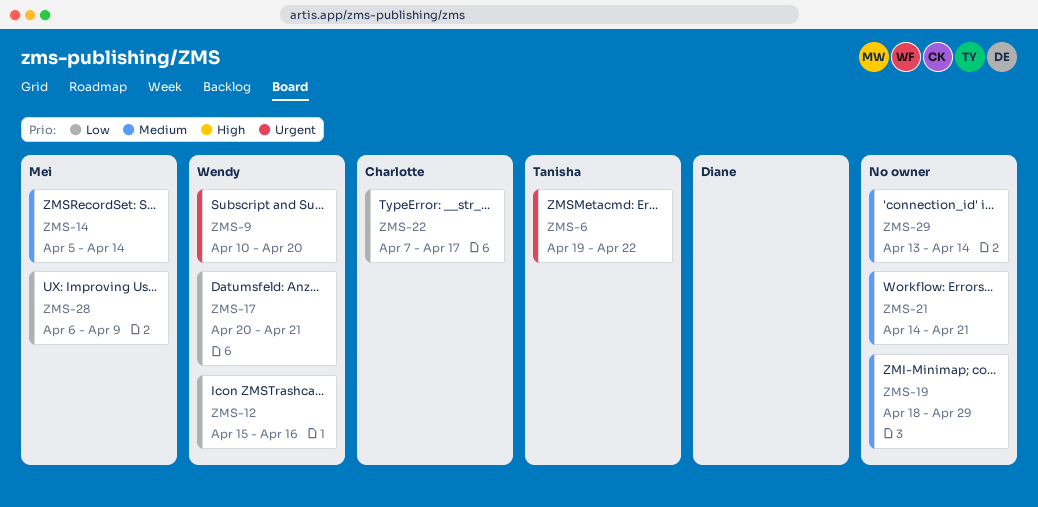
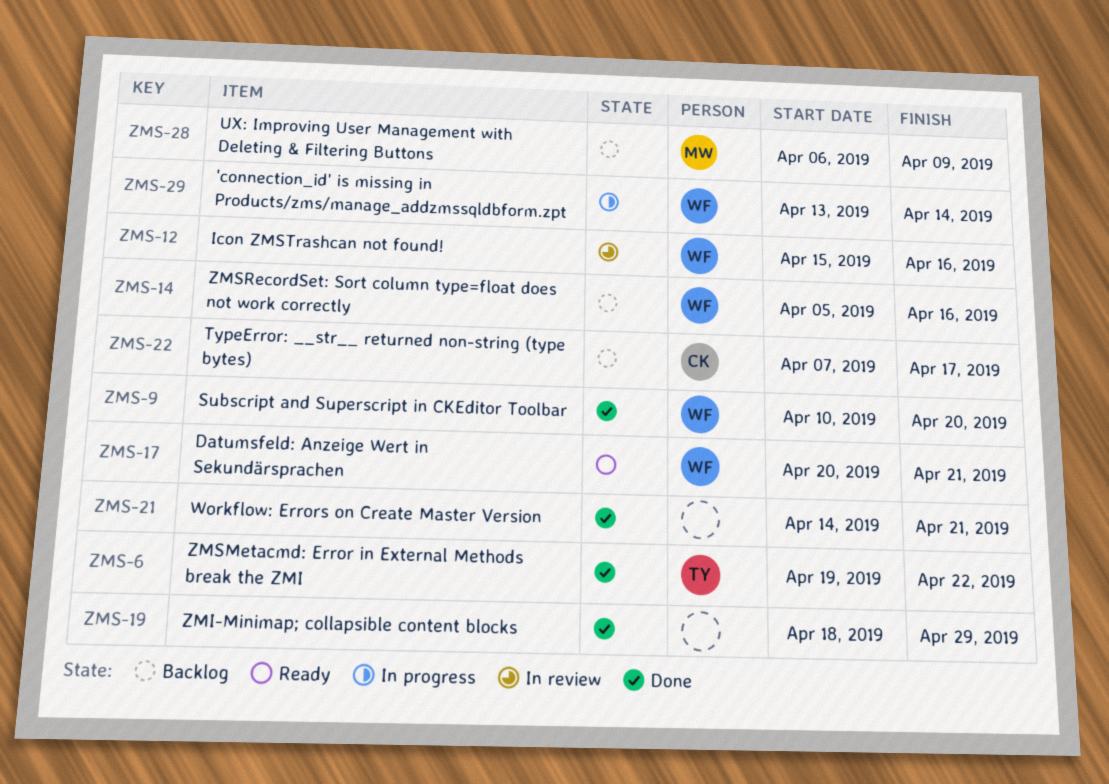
ZMS-14, owner: Mei -> Wendy
ZMS-14, due: Apr 14 -> Apr 16
ZMS-29, owner: none -> Wendy

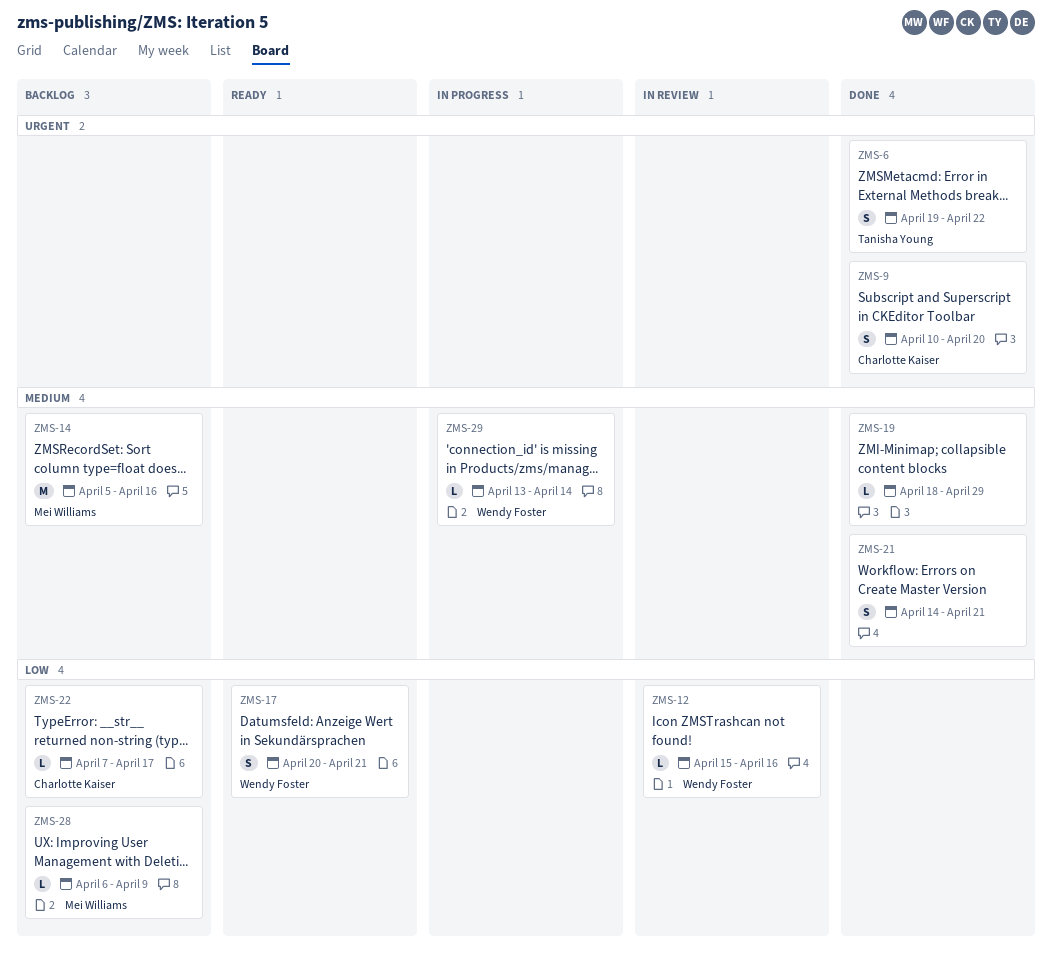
ZMS-9, owner: Wendy Foster -> Charlotte Kaiser
ZMS-14, owner: Wendy Foster -> Mei Williams

